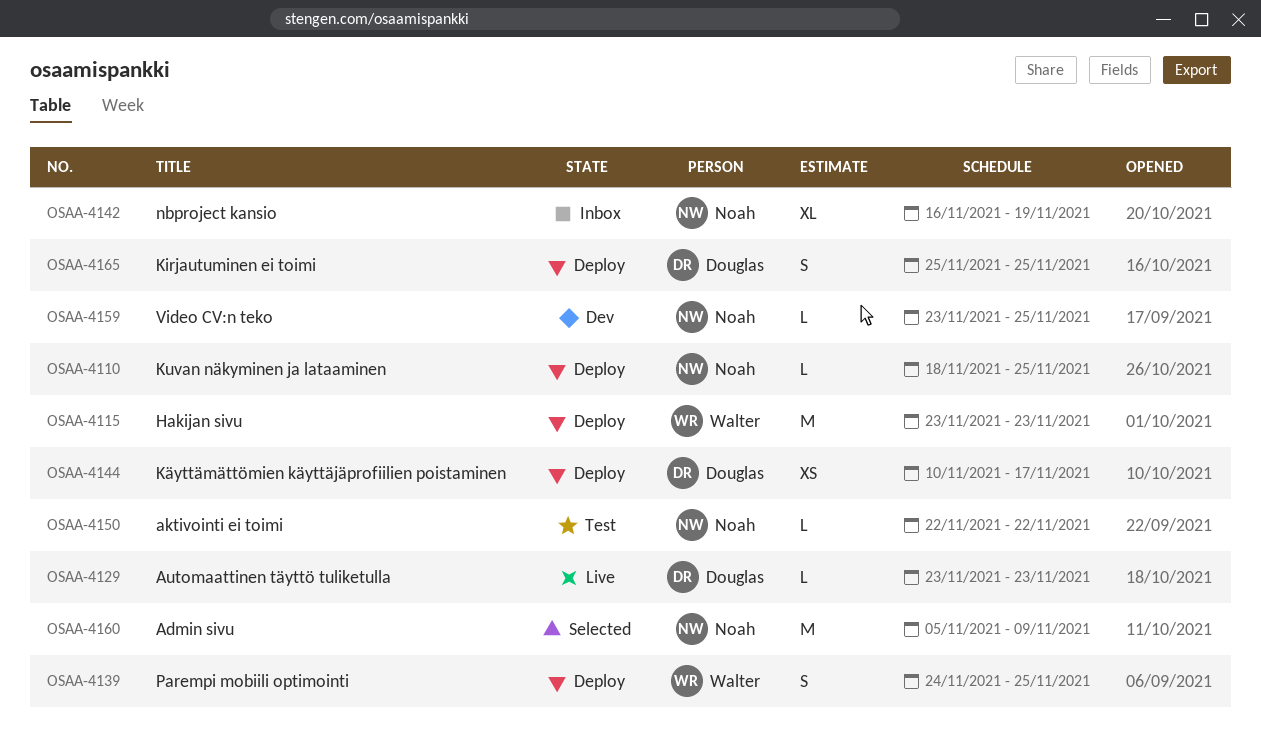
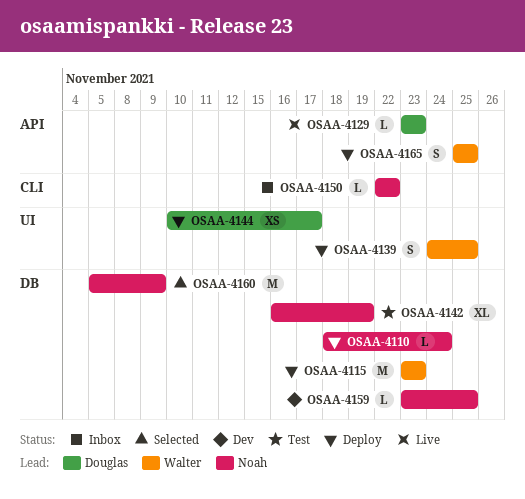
OSAA-4110, due: Nov 25 -> Nov 24
OSAA-4142, status: Inbox -> Test
OSAA-4150, status: Test -> Inbox
OSAA-4165, owner: Douglas -> Walter

